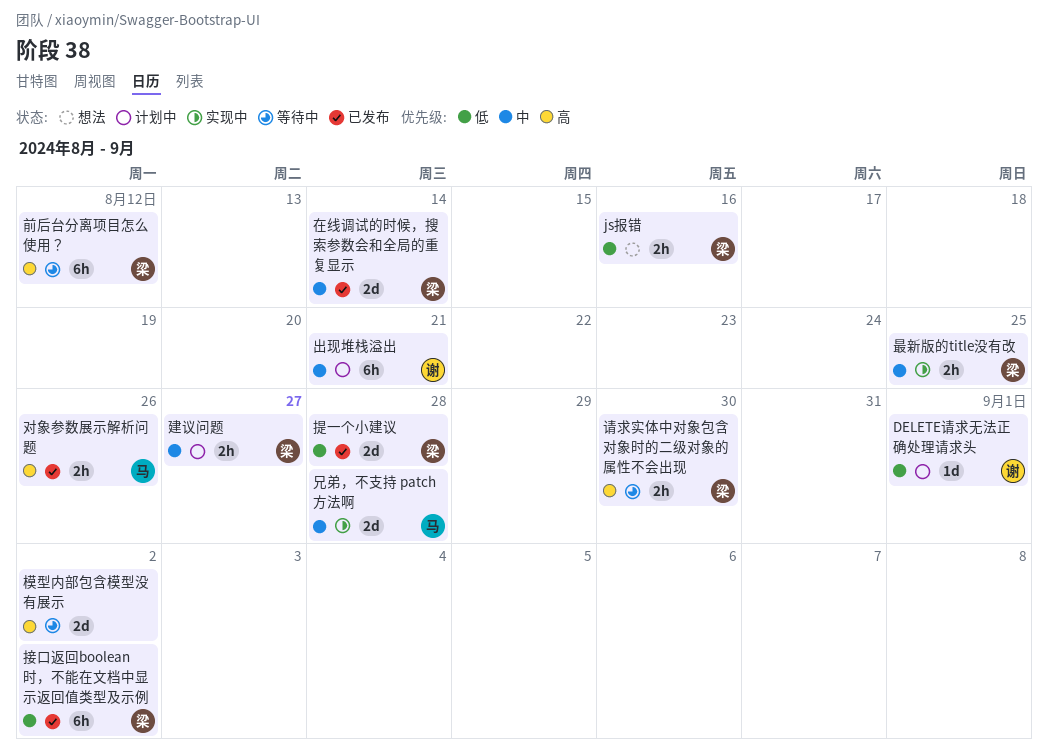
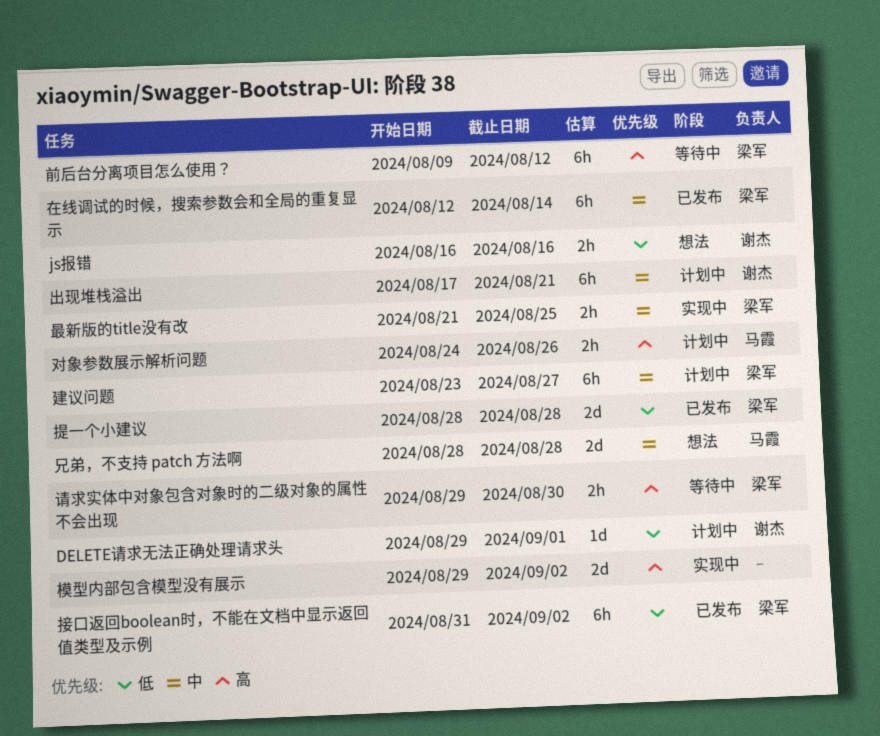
js报错, owner: 梁军 -> 谢杰
兄弟，不支持 patch 方法啊, status: 实现中 -> 想法
在线调试的时候，搜索参数会和全局的重复显示, estimate: 2d -> 6h
对象参数展示解析问题, status: 已发布 -> 计划中
建议问题, estimate: 2h -> 6h
模型内部包含模型没有展示, status: 等待中 -> 实现中

